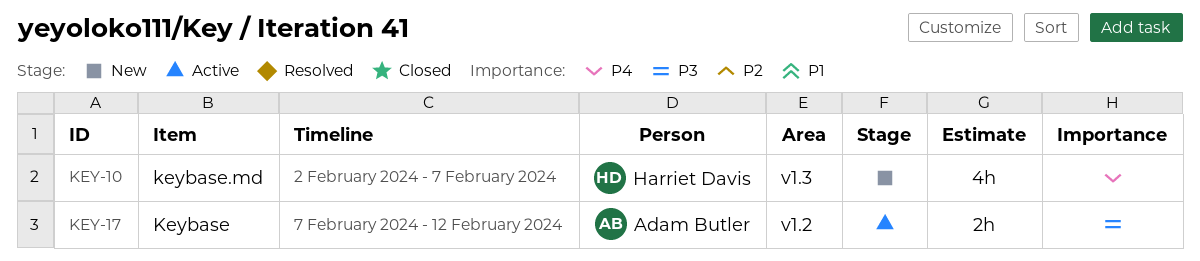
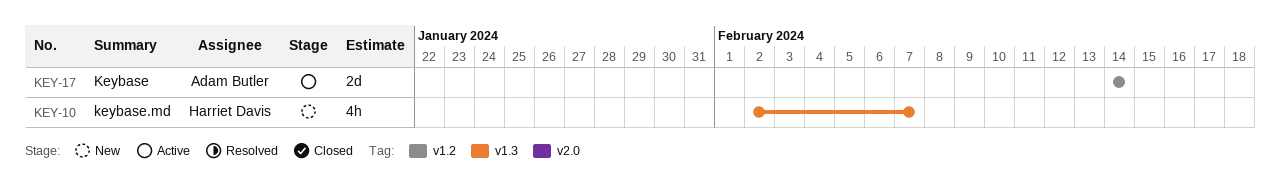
KEY-17, estimate: 2h -> 2d
KEY-17, start: Feb 7 -> Feb 14
KEY-17, due: Feb 12 -> Feb 14

